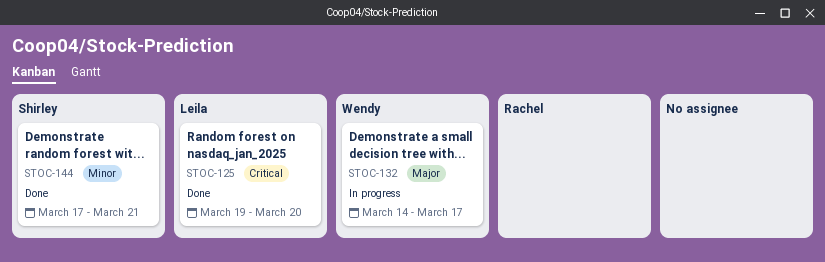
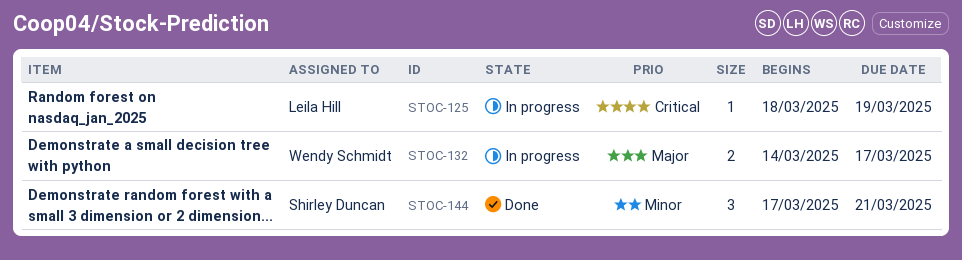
STOC-125, status: Done -> In progress
STOC-125, start: Mar 19 -> Mar 18
STOC-125, due: Mar 20 -> Mar 19

